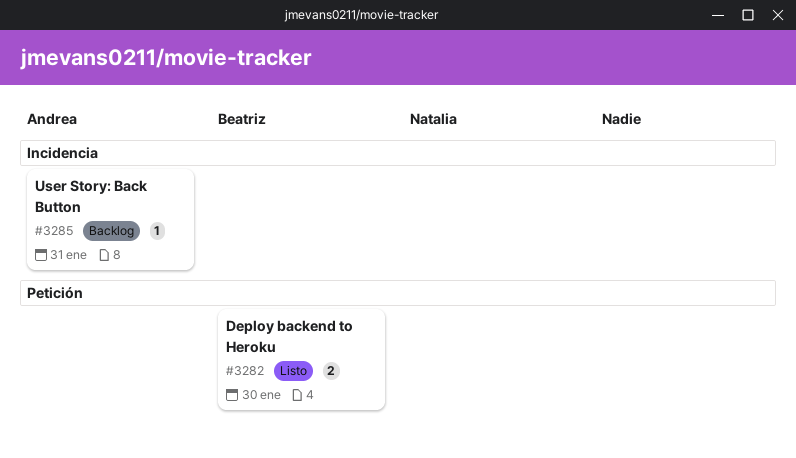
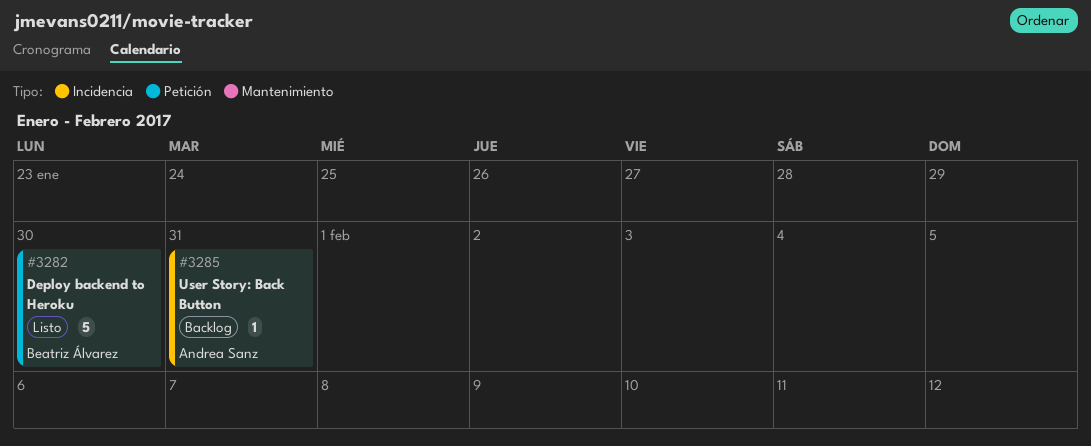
#3282, estimate: 2 -> 5

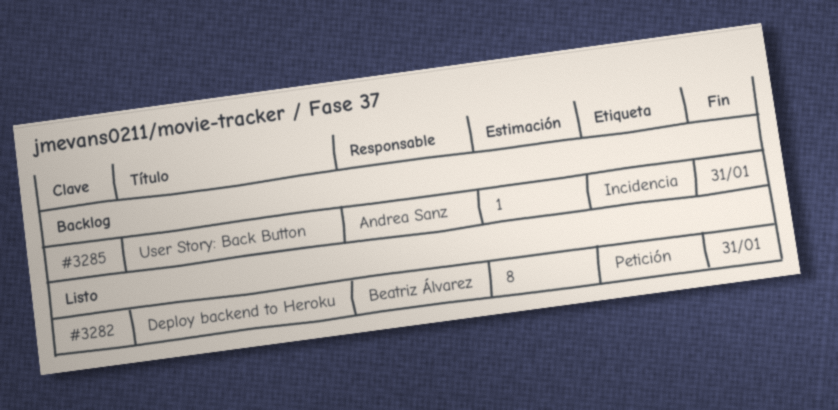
#3282, estimate: 5 -> 8
#3282, due: Jan 30 -> Jan 31

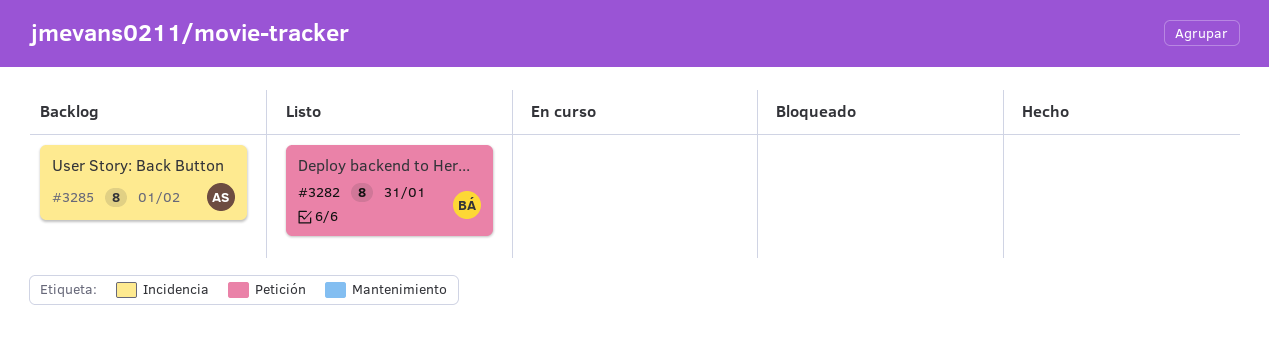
#3285, estimate: 1 -> 8
#3285, due: Jan 31 -> Feb 1

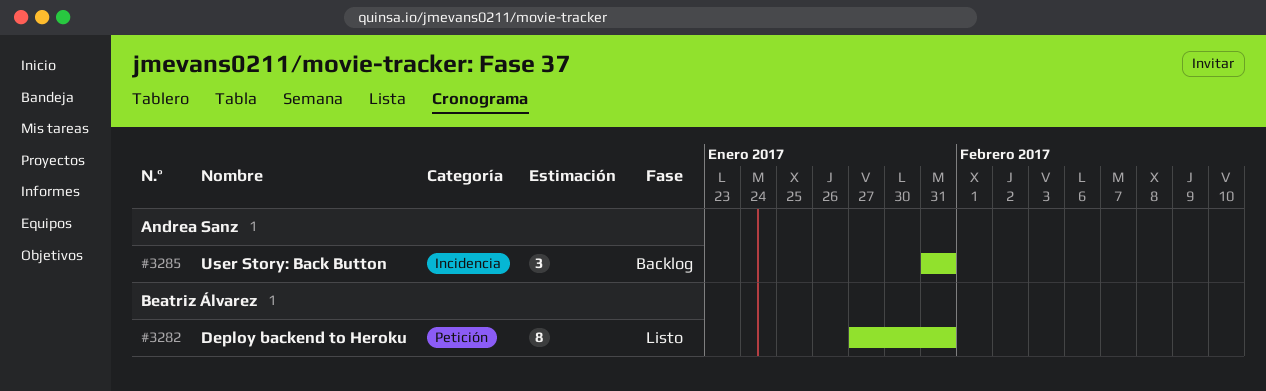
#3285, estimate: 8 -> 3
#3285, due: Feb 1 -> Jan 31

